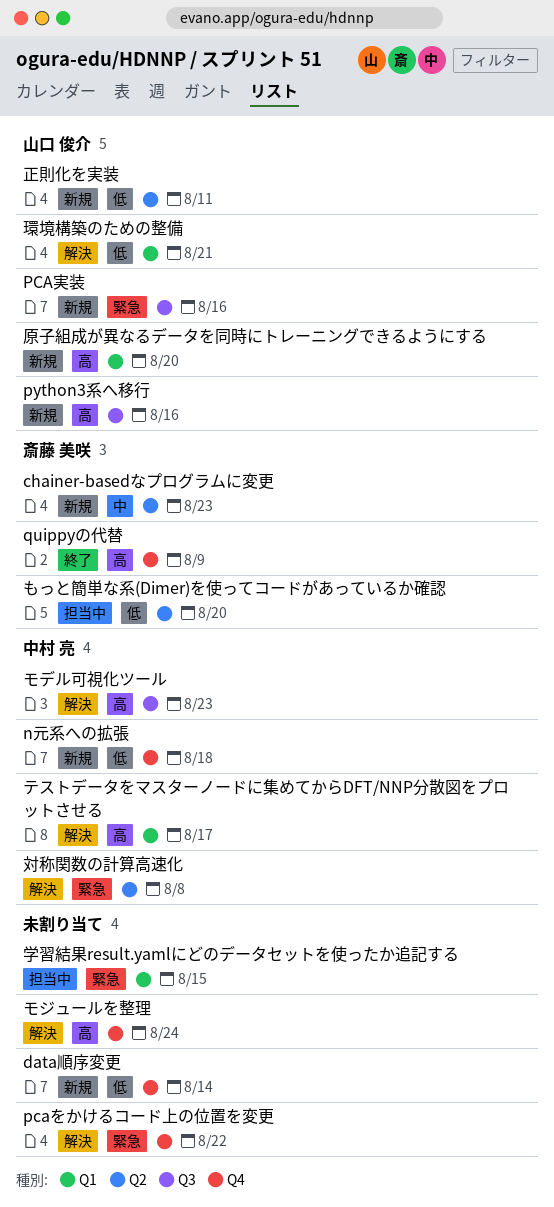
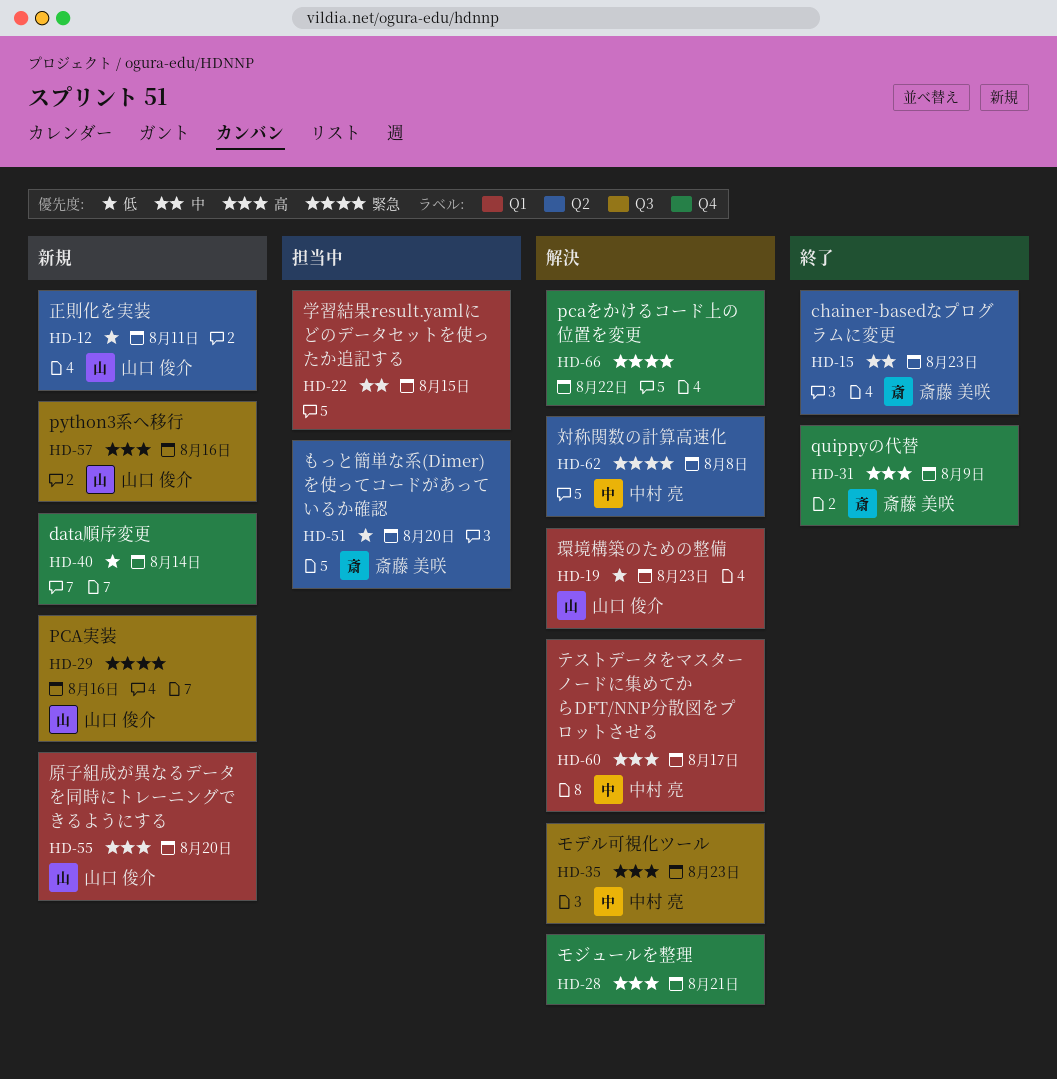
chainer-basedなプログラムに変更, status: 新規 -> 終了
n元系への拡張: present -> none
モジュールを整理, due: Aug 24 -> Aug 21
学習結果result.yamlにどのデータセットを使ったか追記する, priority: 緊急 -> 中
環境構築のための整備, due: Aug 21 -> Aug 23

